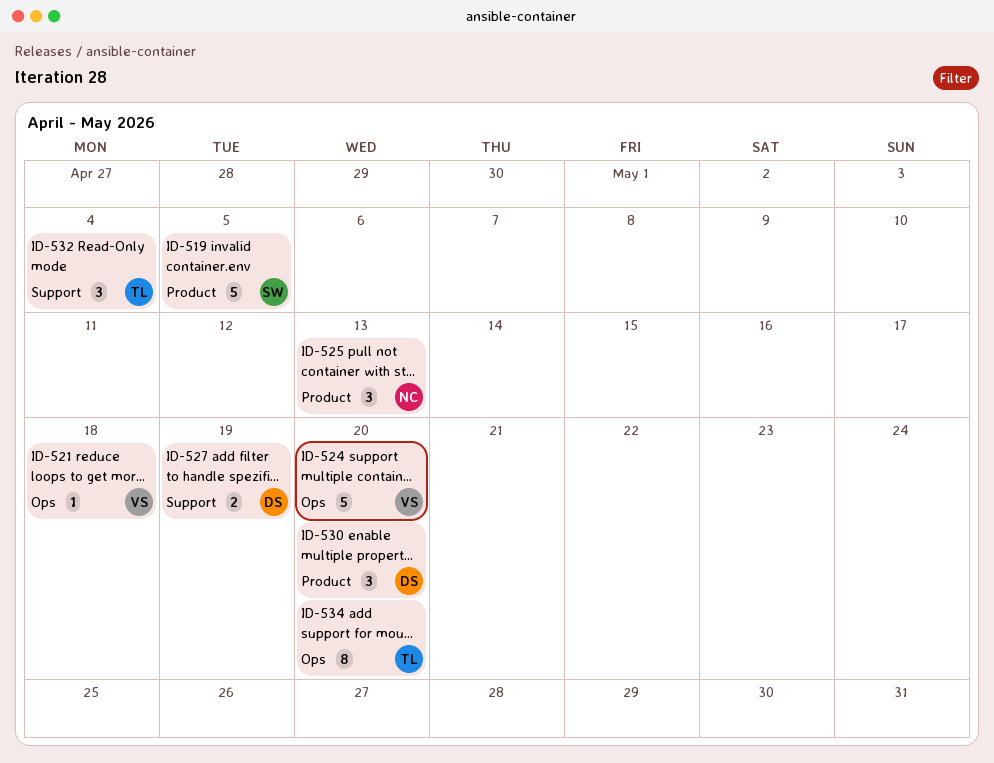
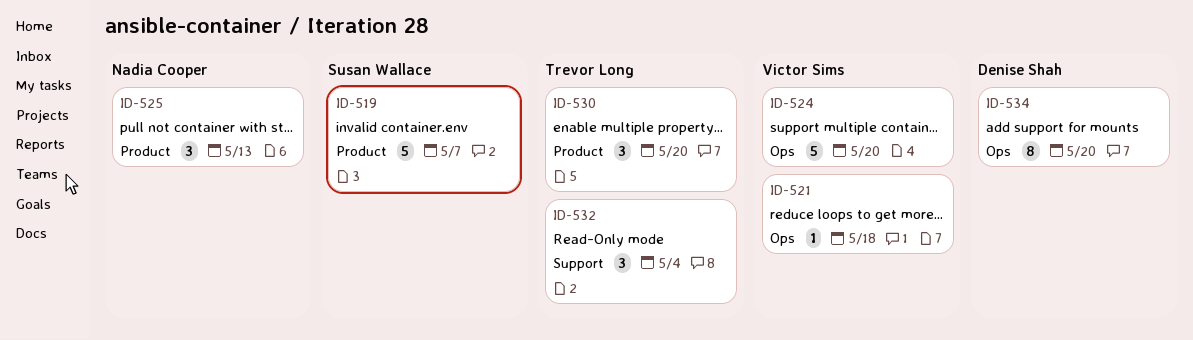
ID-519, due: May 5 -> May 7
ID-527: present -> none
ID-530, owner: Denise Shah -> Trevor Long
ID-534, owner: Trevor Long -> Denise Shah

